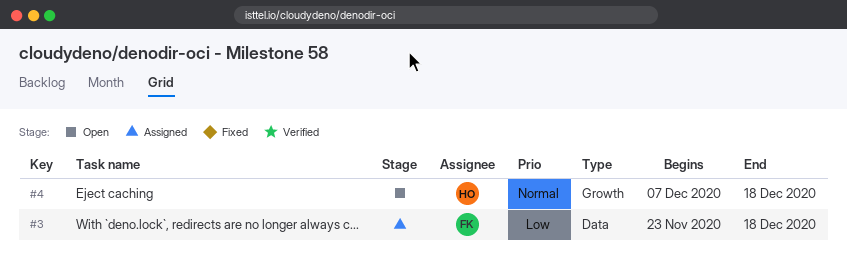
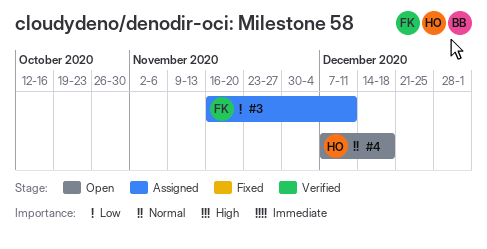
#3, start: Nov 23 -> Nov 16
#3, due: Dec 18 -> Dec 11

